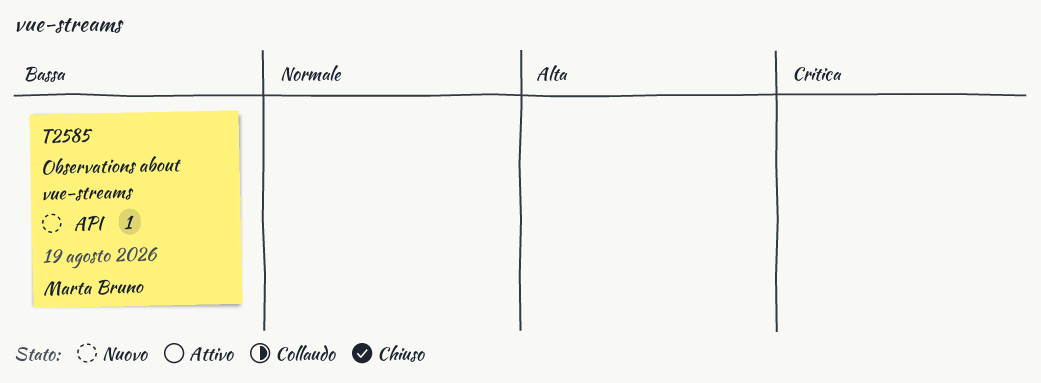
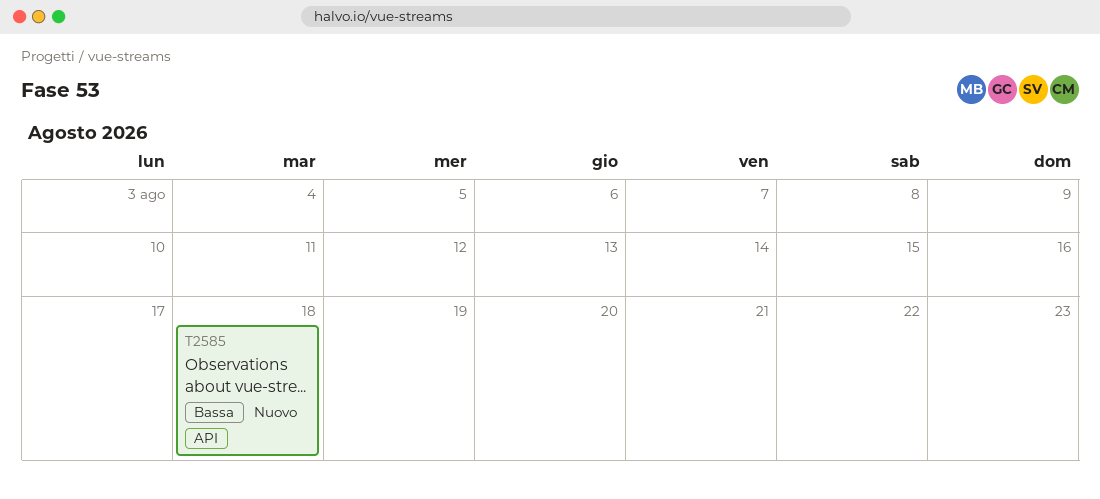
T2585, due: Aug 19 -> Aug 18

